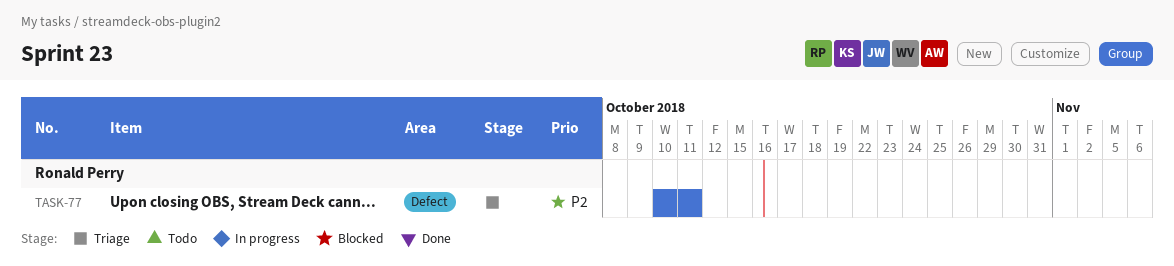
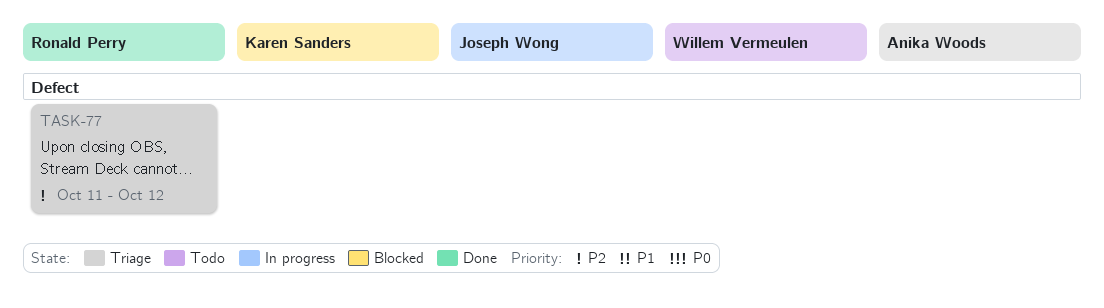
TASK-77, start: Oct 10 -> Oct 11
TASK-77, due: Oct 11 -> Oct 12

